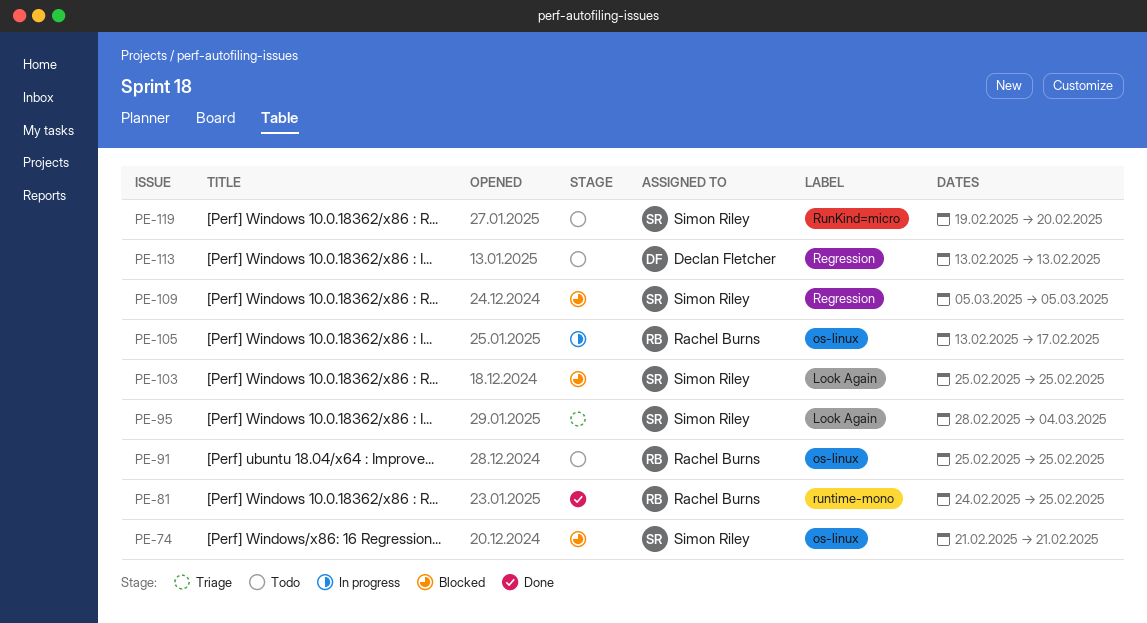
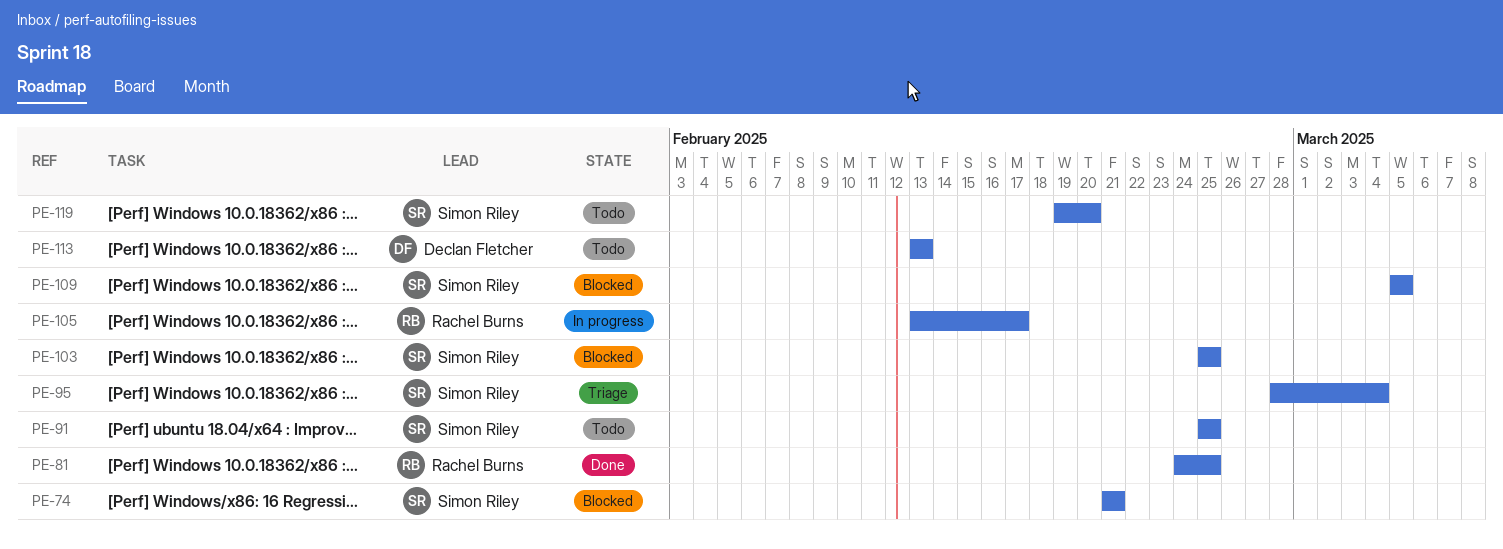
PE-91, owner: Rachel Burns -> Simon Riley

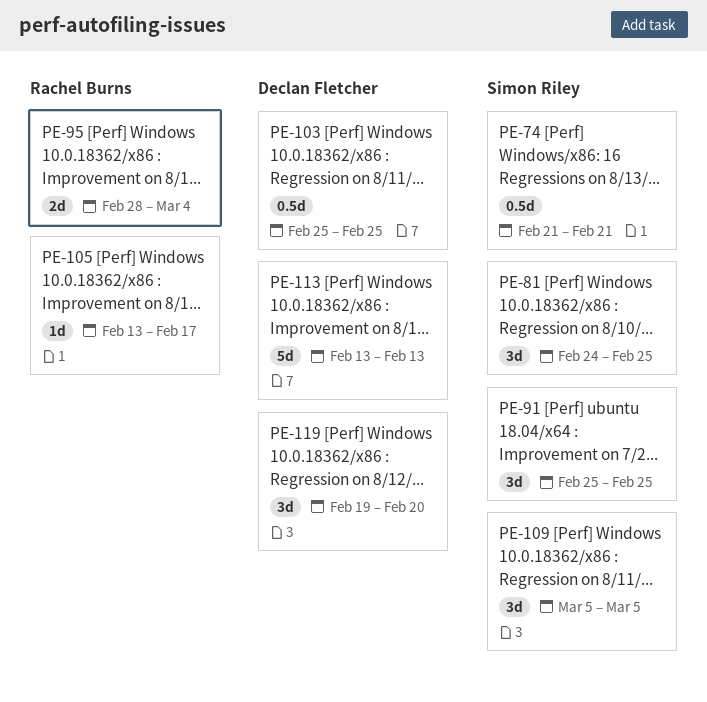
PE-81, owner: Rachel Burns -> Simon Riley
PE-95, owner: Simon Riley -> Rachel Burns
PE-103, owner: Simon Riley -> Declan Fletcher
PE-119, owner: Simon Riley -> Declan Fletcher

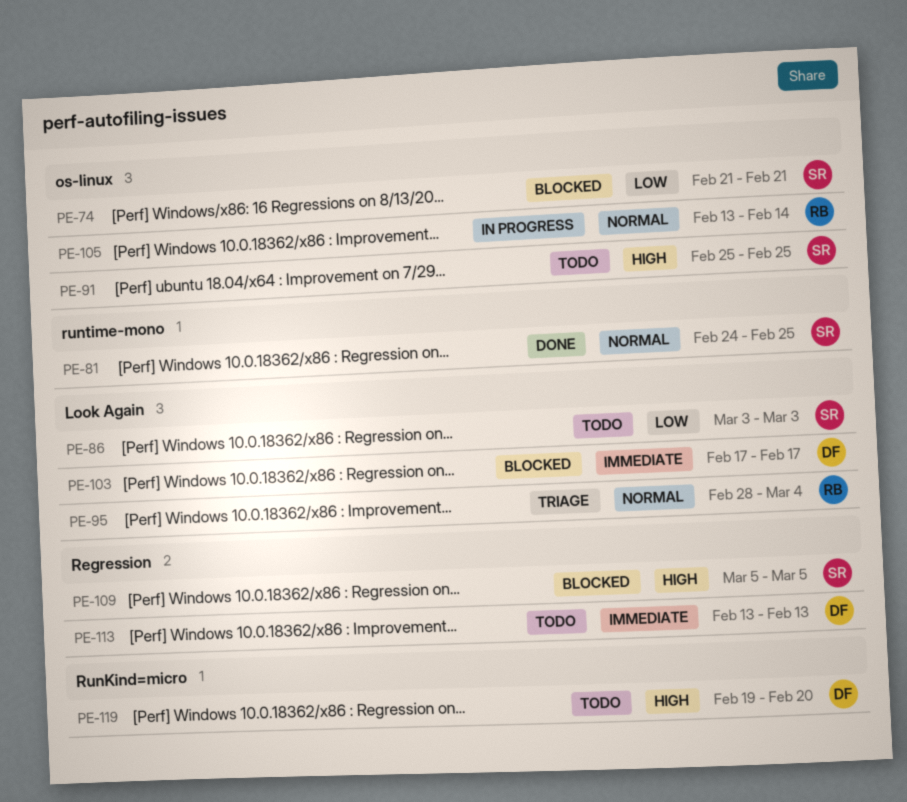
PE-86: none -> present
PE-103, start: Feb 25 -> Feb 17
PE-103, due: Feb 25 -> Feb 17
PE-105, due: Feb 17 -> Feb 14

